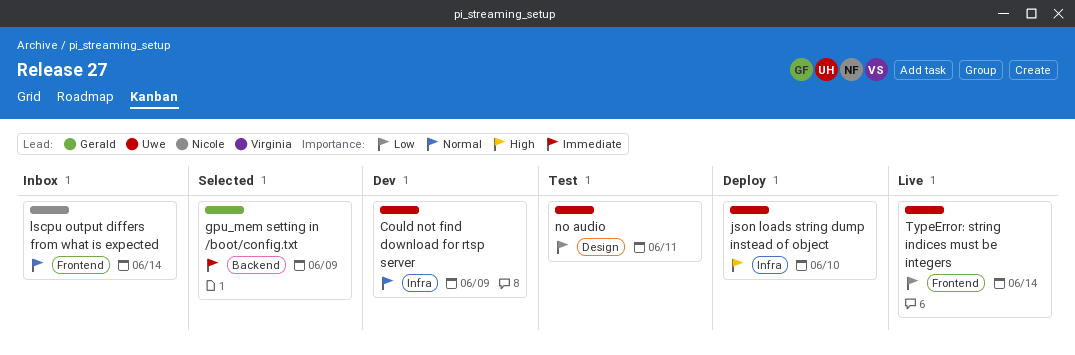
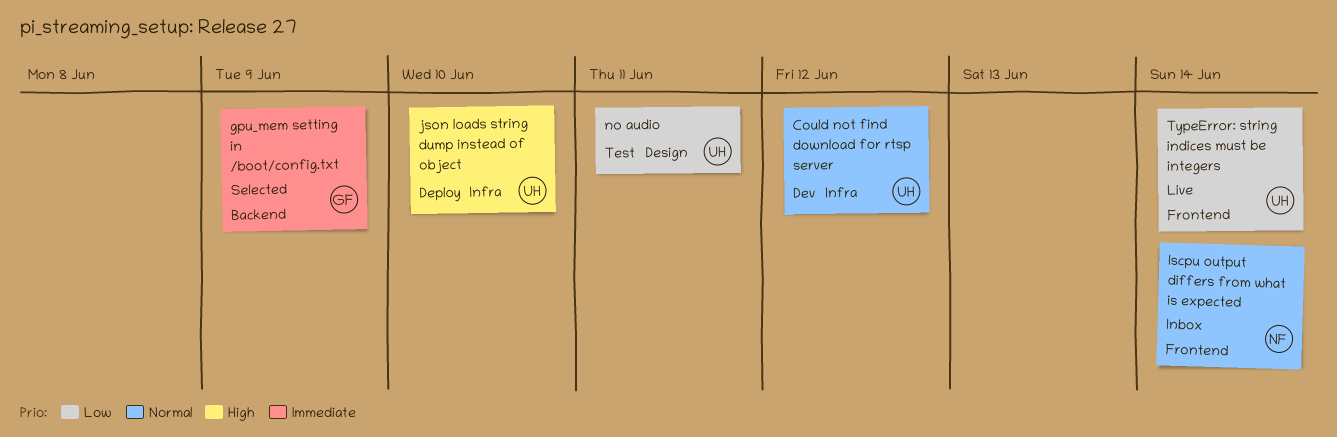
Could not find download for rtsp server, due: Jun 9 -> Jun 12

